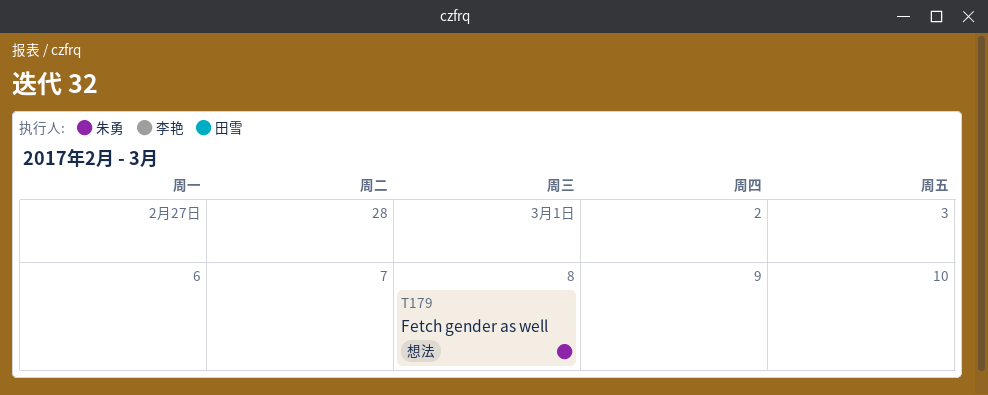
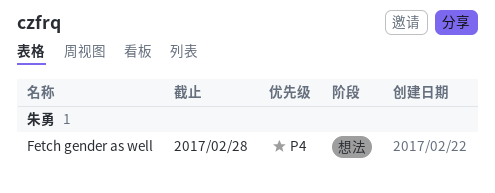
Fetch gender as well, due: Mar 8 -> Feb 28

